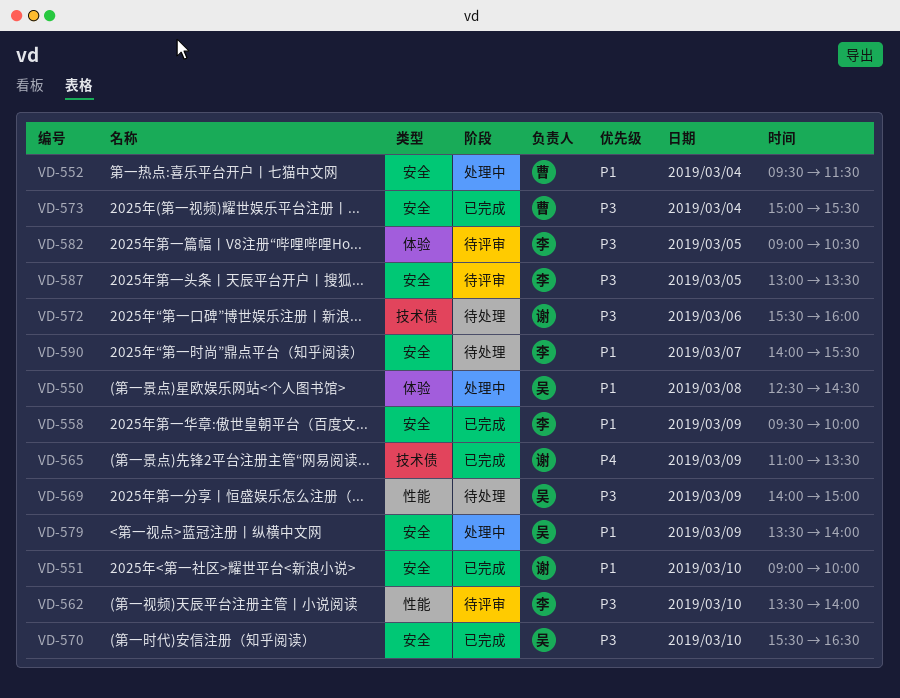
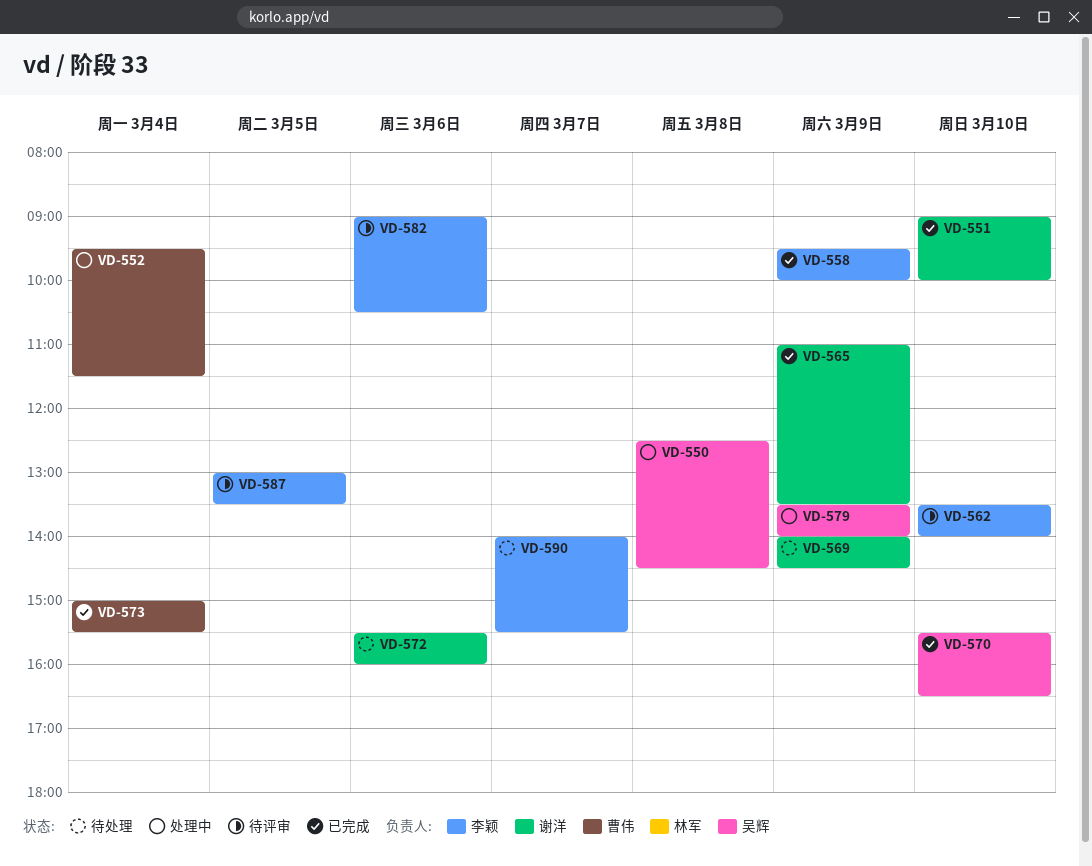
VD-569, owner: 吴辉 -> 谢洋
VD-569, ends: 15:00 -> 14:30
VD-582, day: Mar 5 -> Mar 6

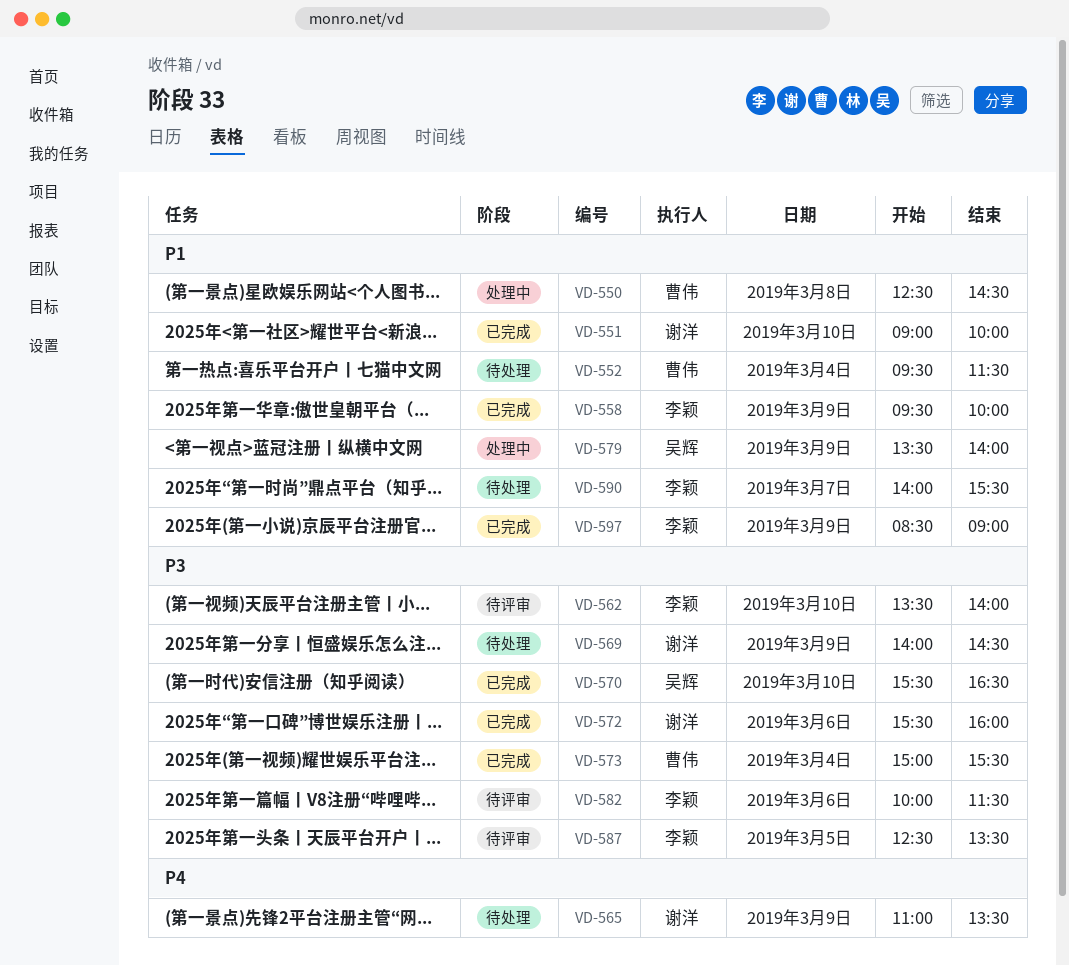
VD-550, owner: 吴辉 -> 曹伟
VD-552, status: 处理中 -> 待处理
VD-565, status: 已完成 -> 待处理
VD-572, status: 待处理 -> 已完成
VD-582, begins: 09:00 -> 10:00
VD-582, ends: 10:30 -> 11:30
VD-587, begins: 13:00 -> 12:30
VD-597: none -> present

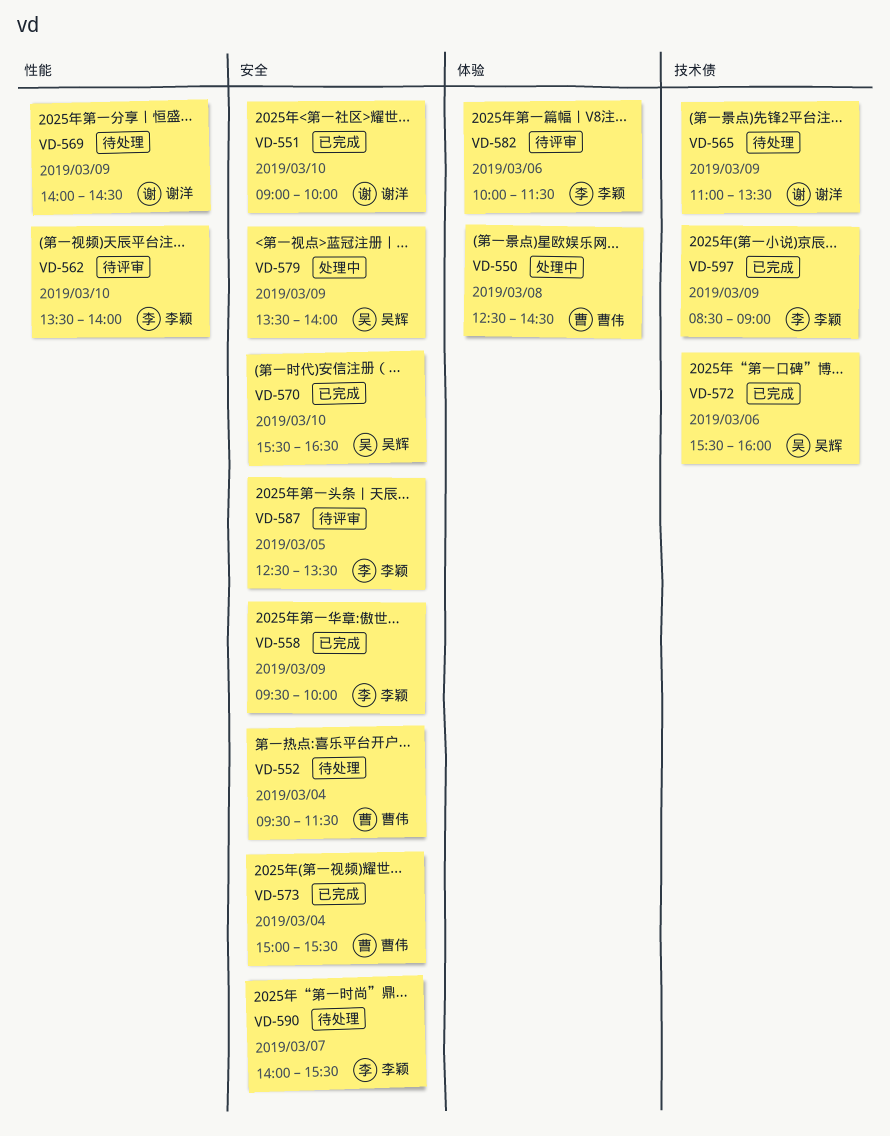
VD-572, owner: 谢洋 -> 吴辉

